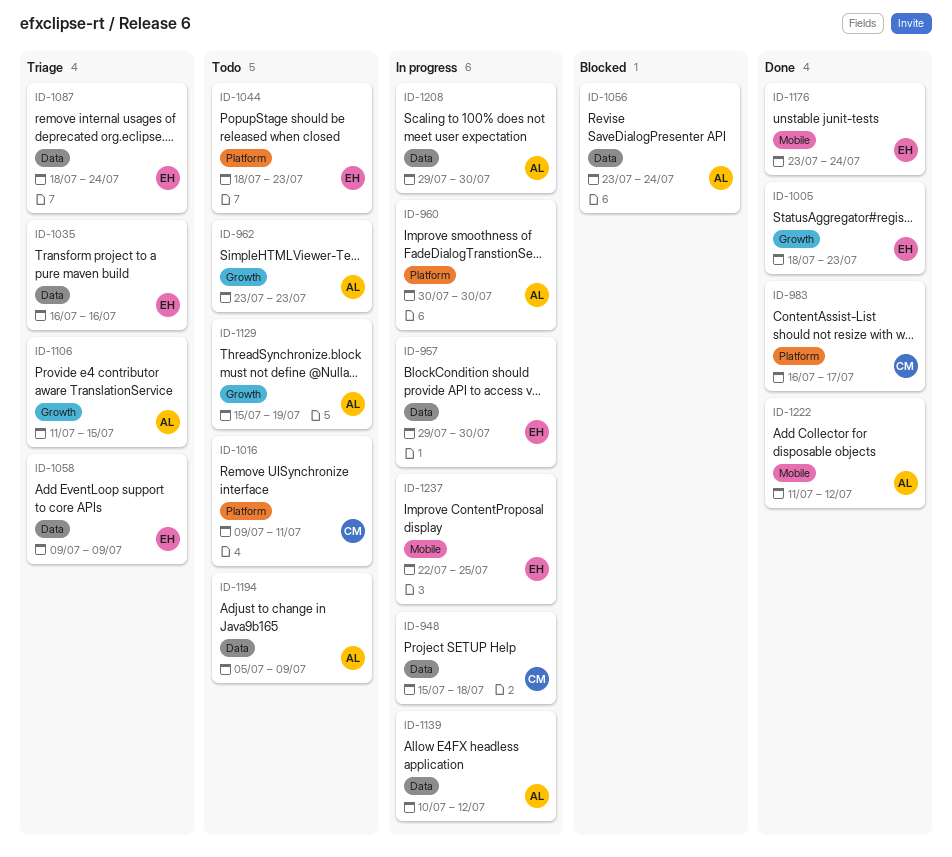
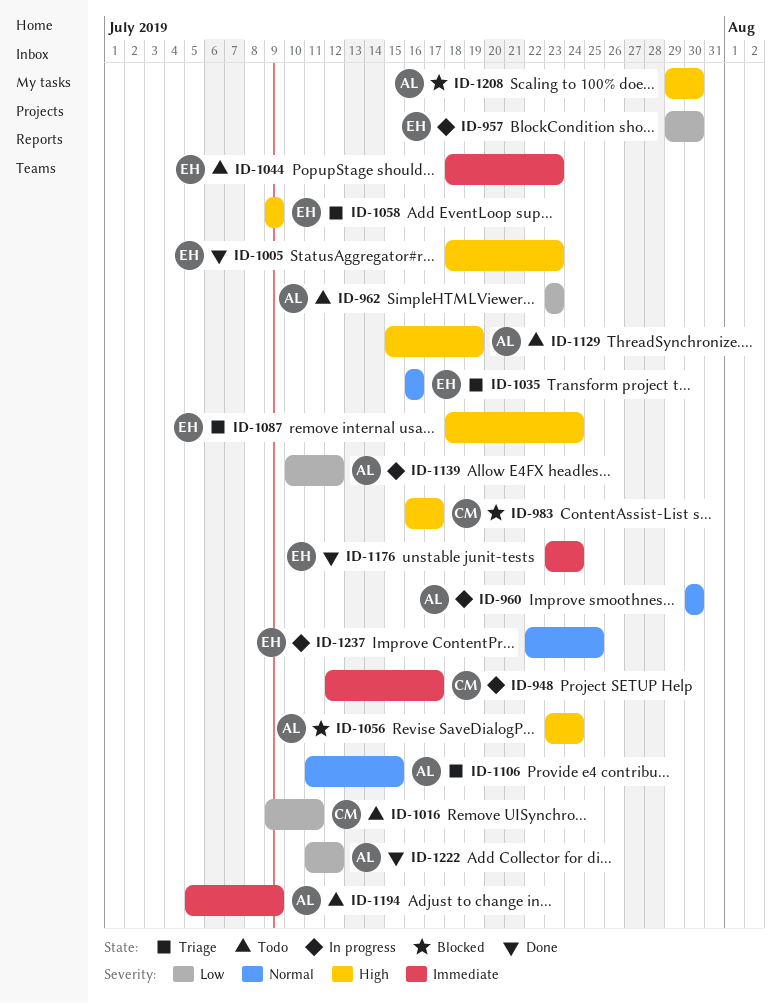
ID-948, start: Jul 15 -> Jul 12
ID-948, due: Jul 18 -> Jul 17
ID-983, status: Done -> Blocked
ID-1208, status: In progress -> Blocked

